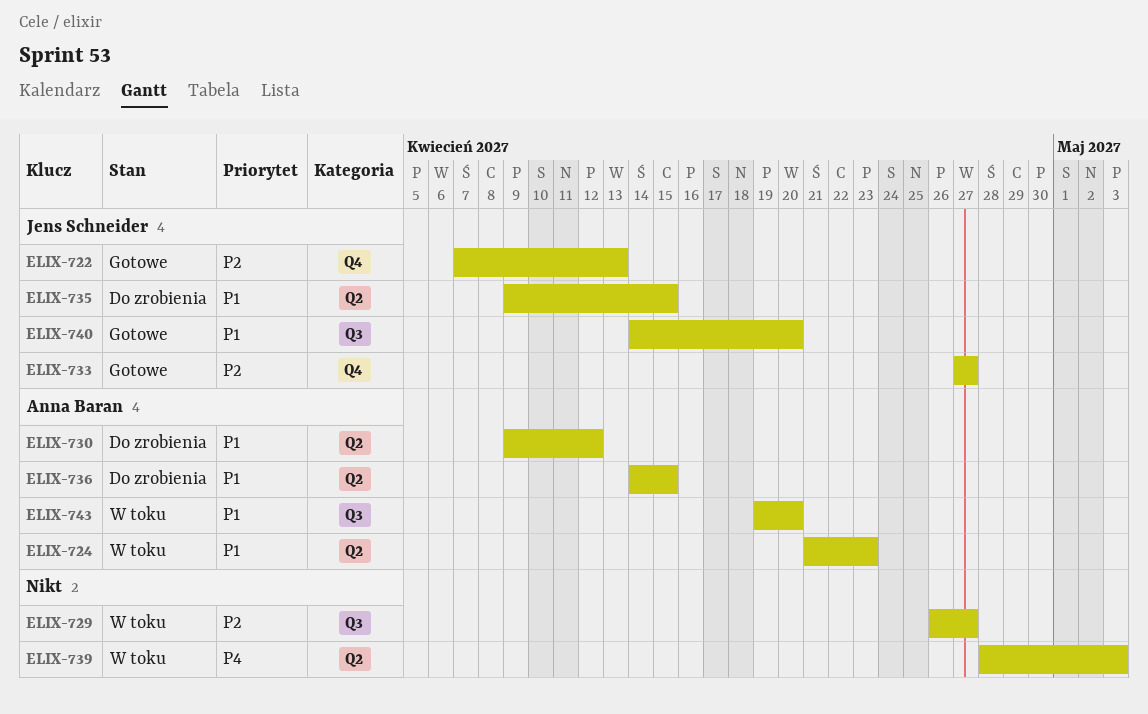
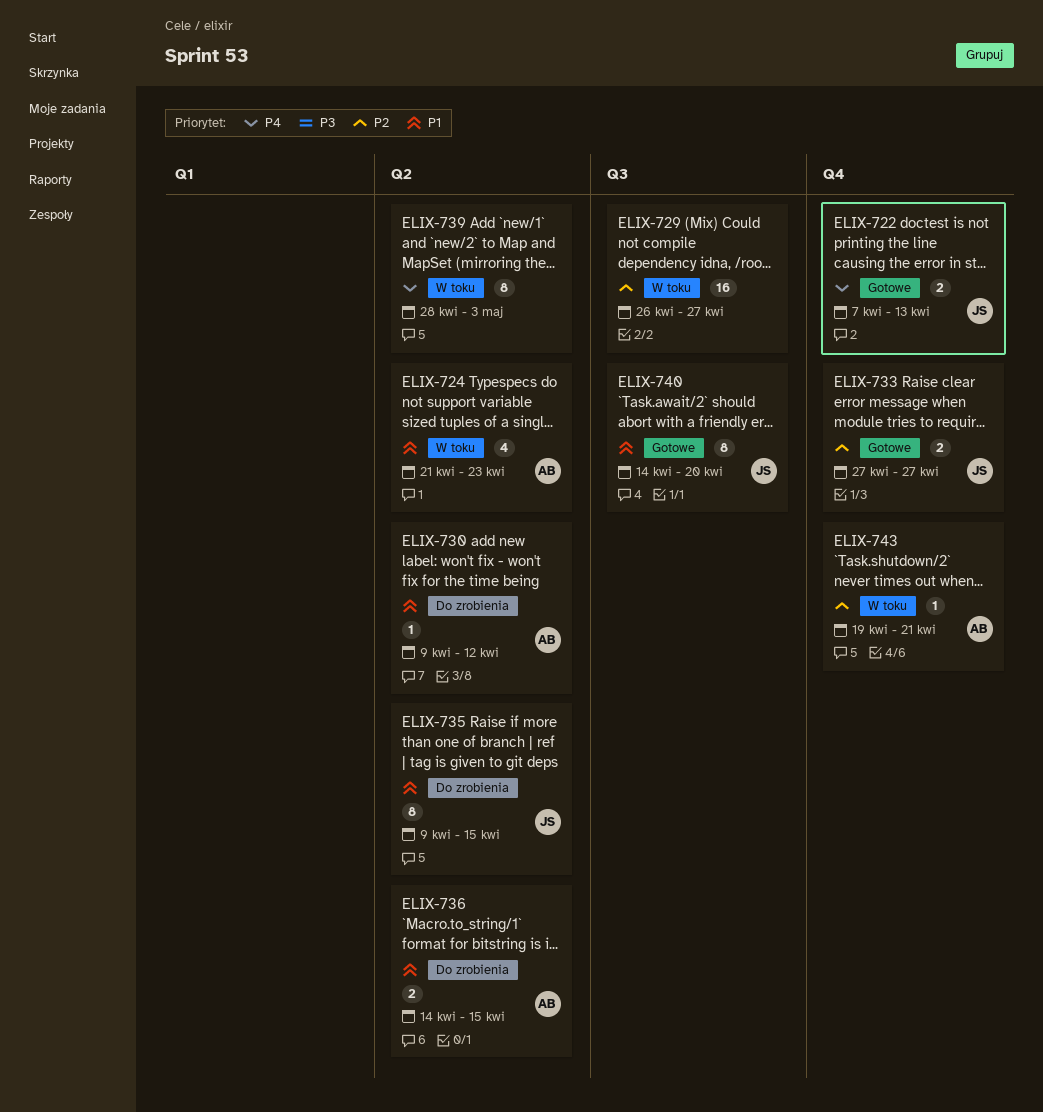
ELIX-722, priority: P2 -> P4
ELIX-743, priority: P1 -> P2
ELIX-743, label: Q3 -> Q4
ELIX-743, due: Apr 20 -> Apr 21

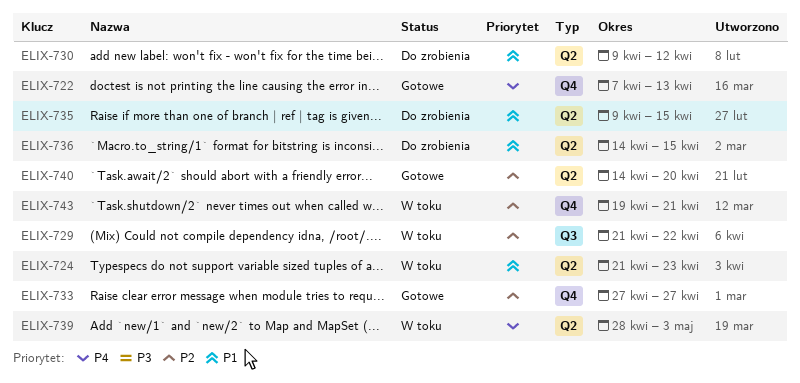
ELIX-729, start: Apr 26 -> Apr 21
ELIX-729, due: Apr 27 -> Apr 22
ELIX-740, priority: P1 -> P2
ELIX-740, label: Q3 -> Q2

